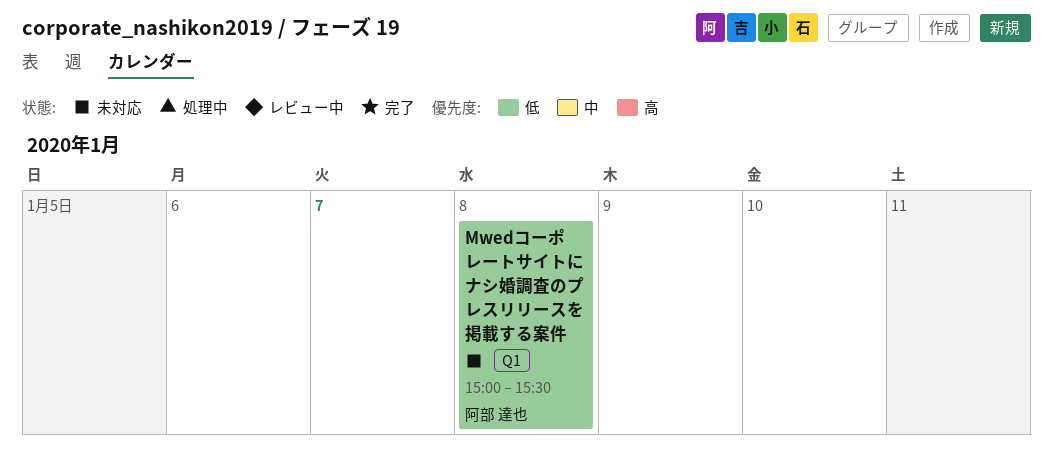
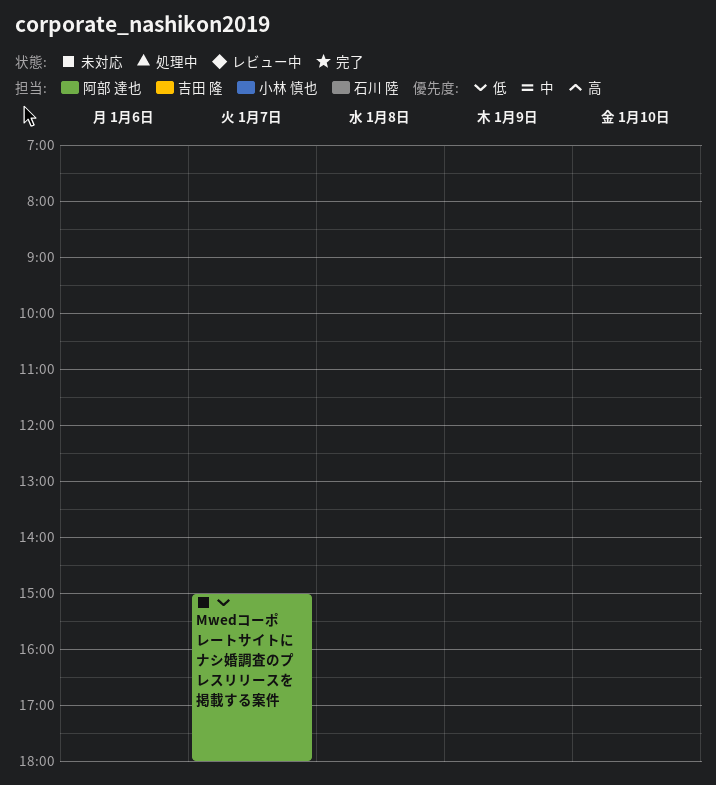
Mwedコーポレートサイトにナシ婚調査のプレスリリースを掲載する案件, day: Jan 8 -> Jan 7
Mwedコーポレートサイトにナシ婚調査のプレスリリースを掲載する案件, ends: 15:30 -> 18:00

